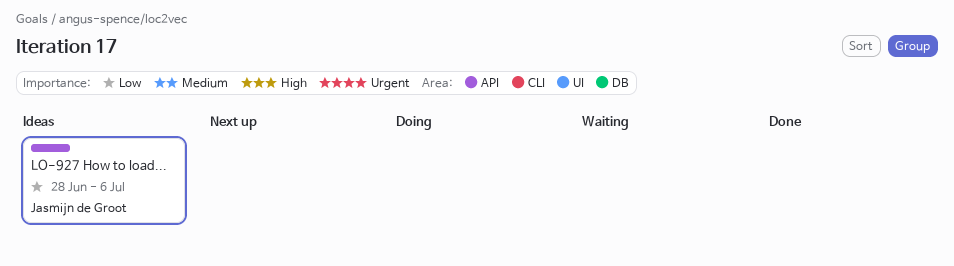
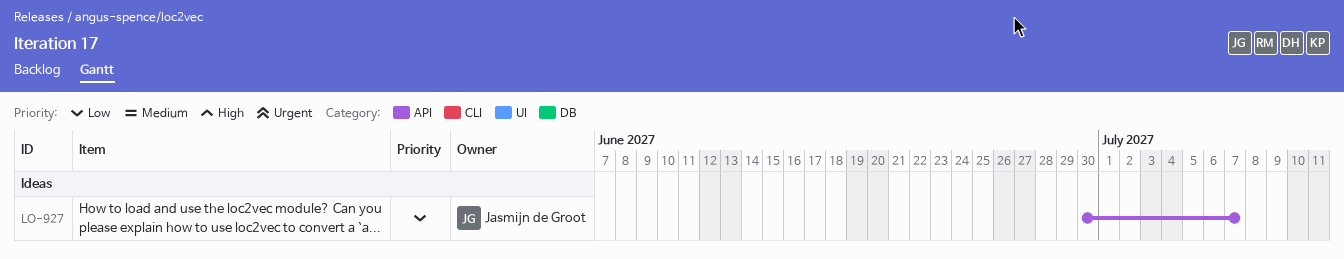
LO-927, start: Jun 28 -> Jun 30
LO-927, due: Jul 6 -> Jul 7

